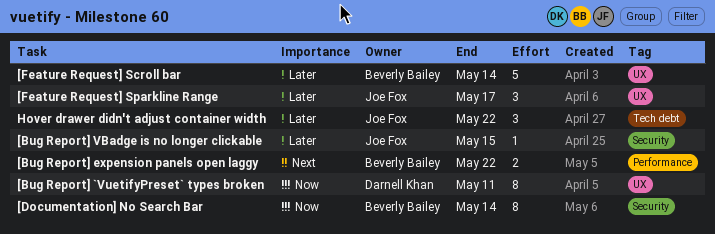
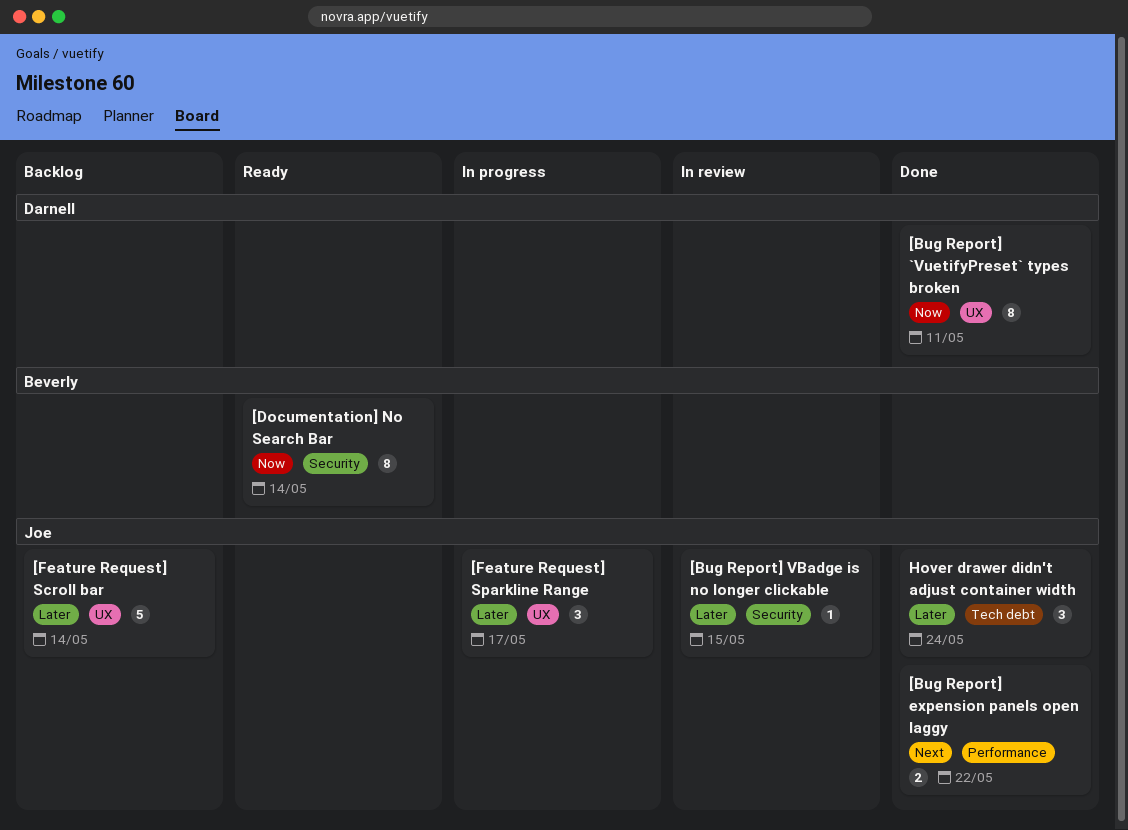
[Bug Report] expension panels open laggy, owner: Beverly Bailey -> Joe Fox
[Feature Request] Scroll bar, owner: Beverly Bailey -> Joe Fox
Hover drawer didn't adjust container width, due: May 22 -> May 24

